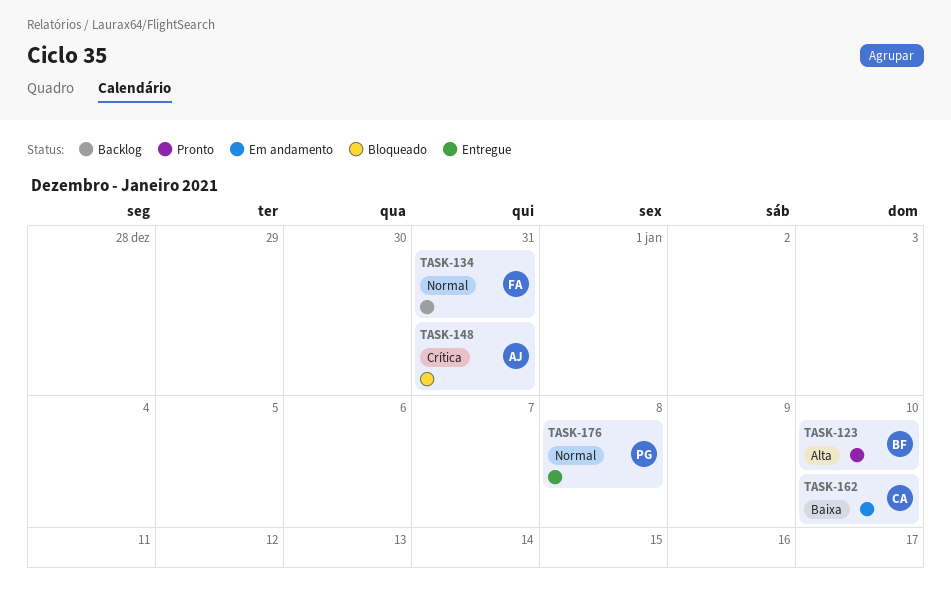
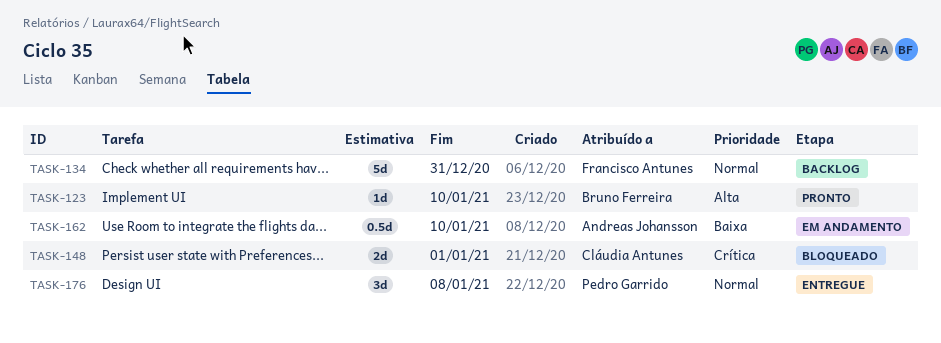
TASK-148, owner: Andreas Johansson -> Cláudia Antunes
TASK-148, due: Dec 31 -> Jan 1
TASK-162, owner: Cláudia Antunes -> Andreas Johansson

